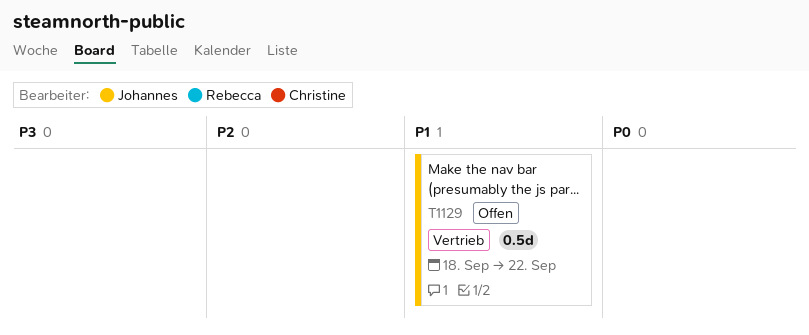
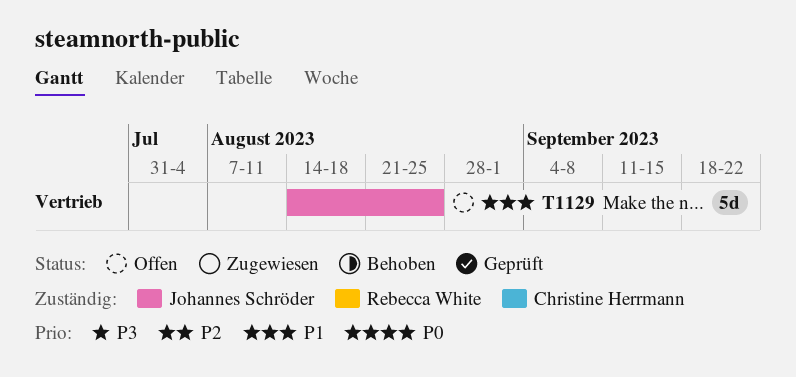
T1129, estimate: 0.5d -> 5d
T1129, start: Sep 18 -> Aug 14
T1129, due: Sep 22 -> Aug 25

